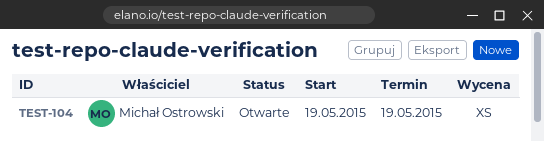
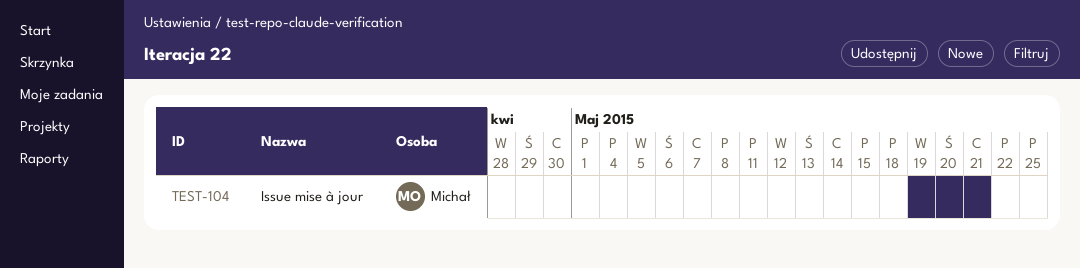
TEST-104, due: May 19 -> May 21

